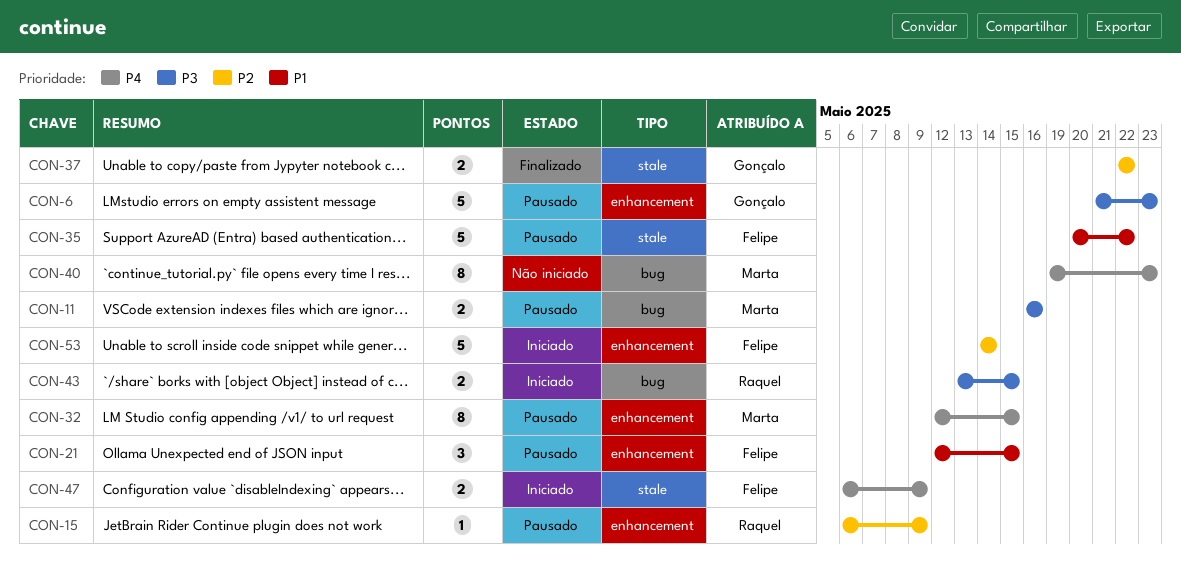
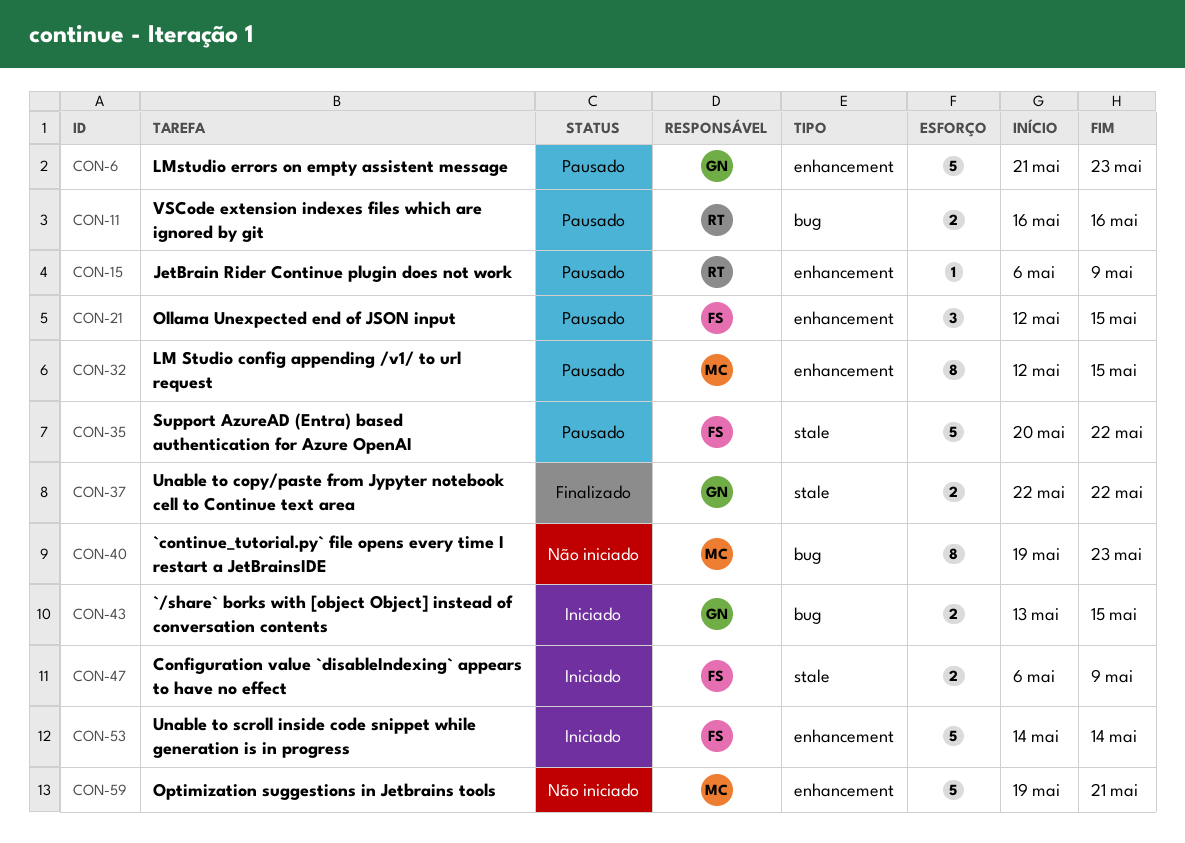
CON-11, owner: Marta -> Raquel
CON-43, owner: Raquel -> Gonçalo
CON-59: none -> present

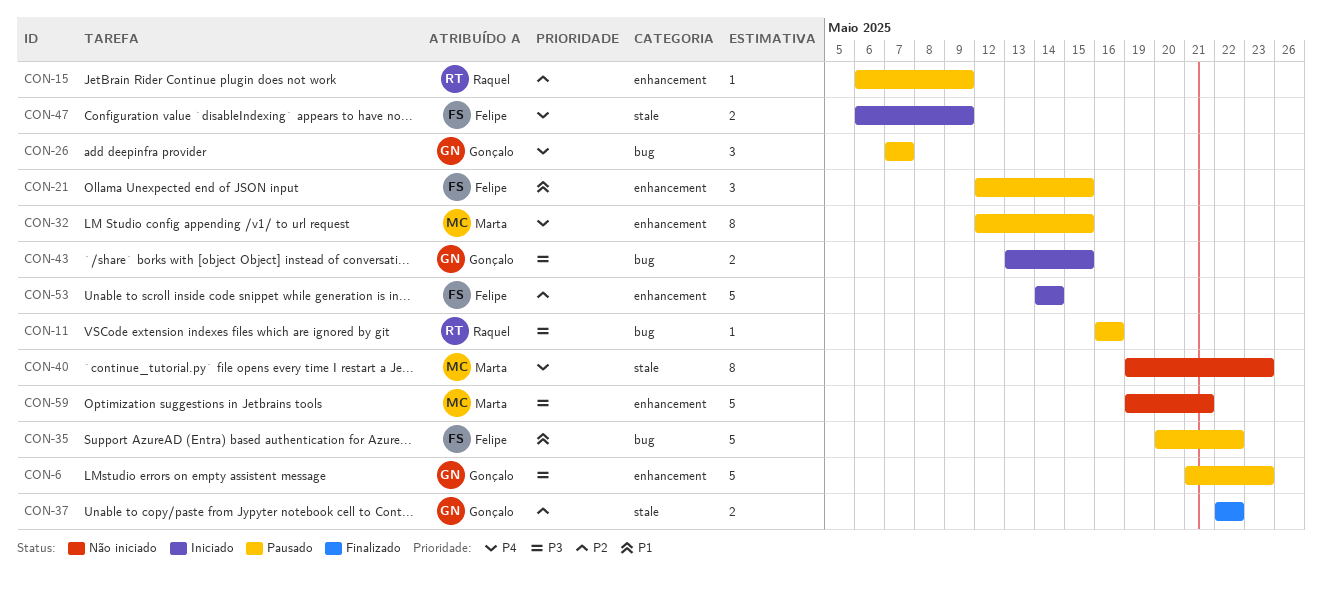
CON-11, estimate: 2 -> 1
CON-26: none -> present
CON-35, label: stale -> bug
CON-40, label: bug -> stale

